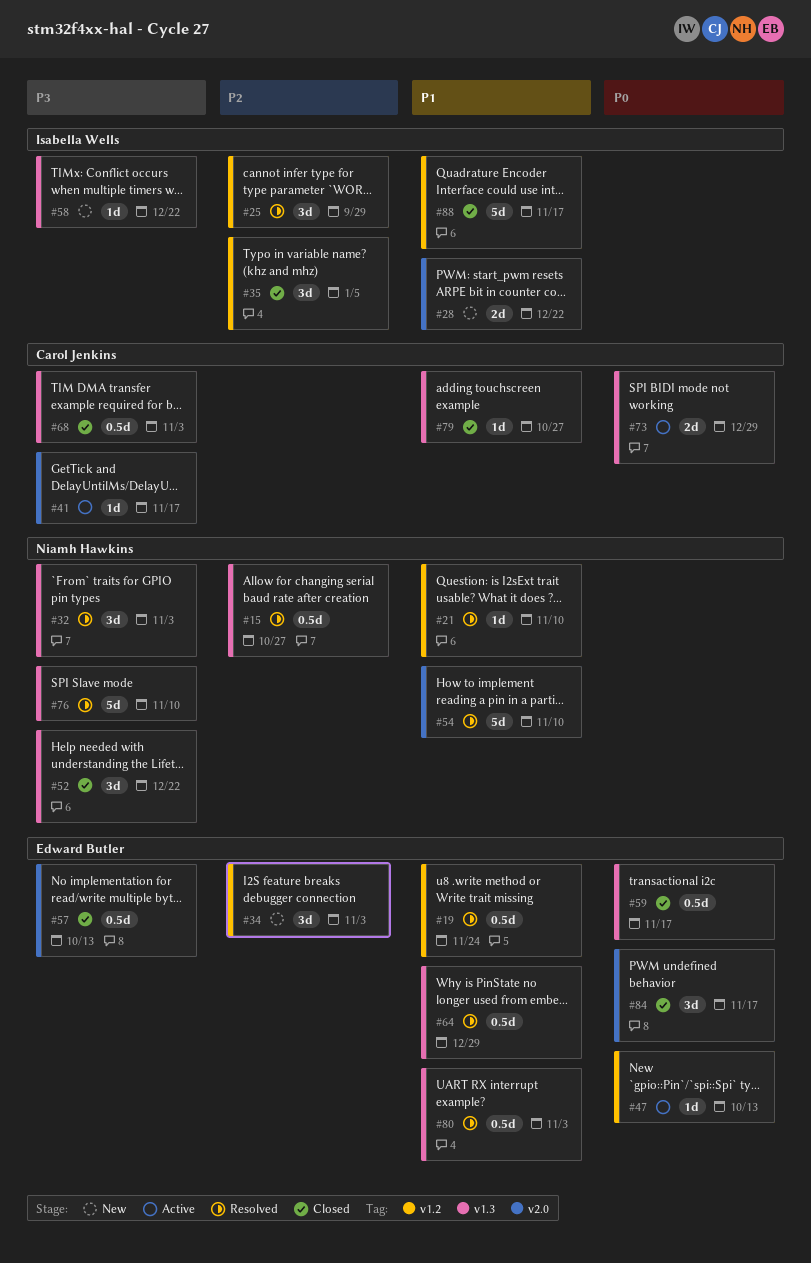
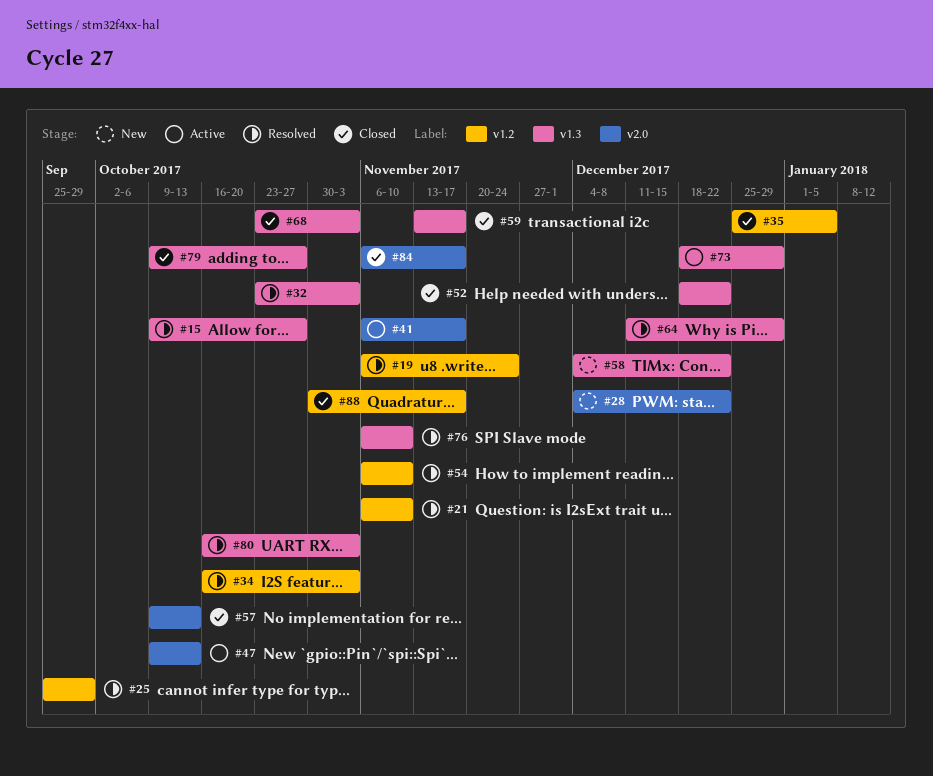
#34, status: New -> Resolved
#47, label: v1.2 -> v2.0
#54, label: v2.0 -> v1.2

